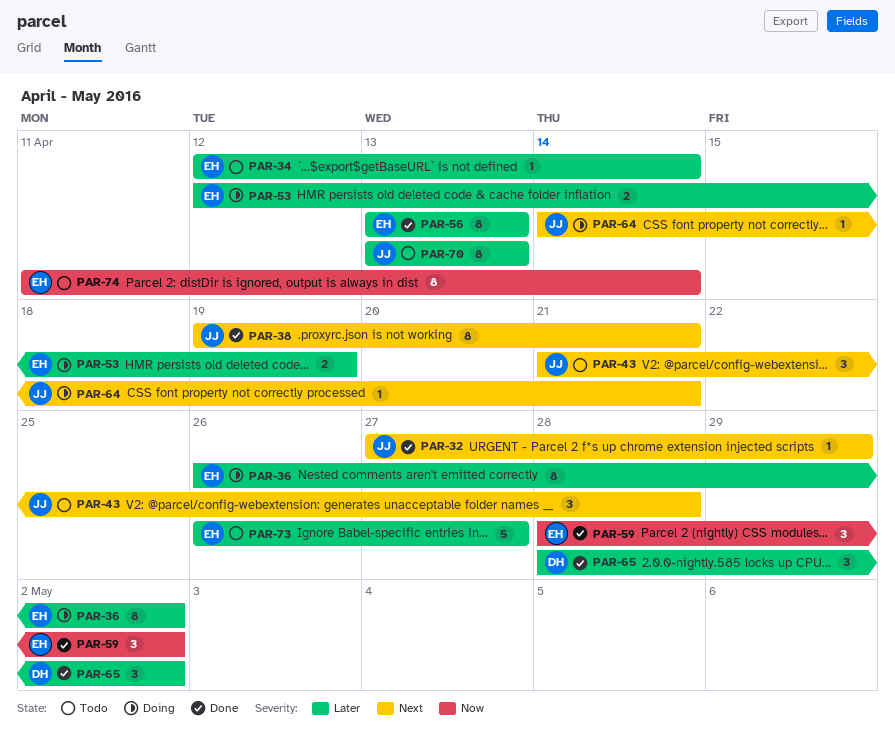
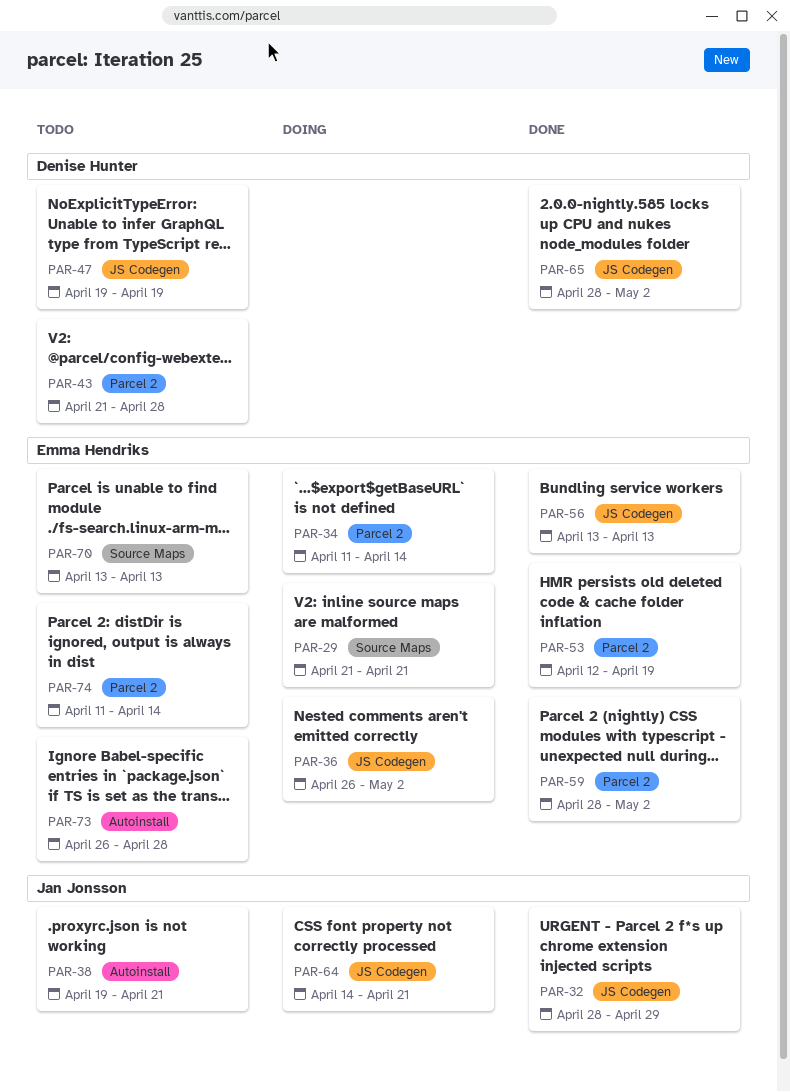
PAR-29: none -> present
PAR-32, start: Apr 27 -> Apr 28
PAR-34, status: Todo -> Doing
PAR-34, start: Apr 12 -> Apr 11
PAR-38, status: Done -> Todo
PAR-43, owner: Jan Jonsson -> Denise Hunter
PAR-47: none -> present
PAR-53, status: Doing -> Done
PAR-70, owner: Jan Jonsson -> Emma Hendriks
PAR-73, due: Apr 27 -> Apr 28

